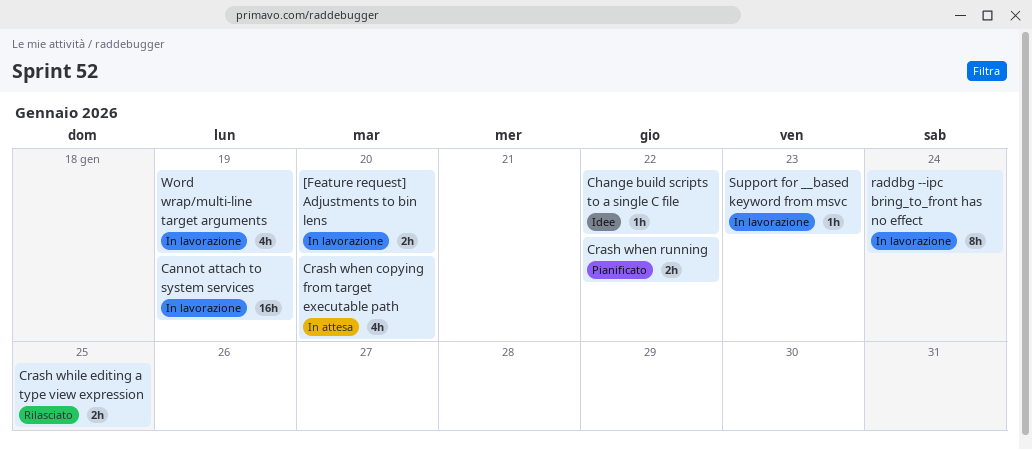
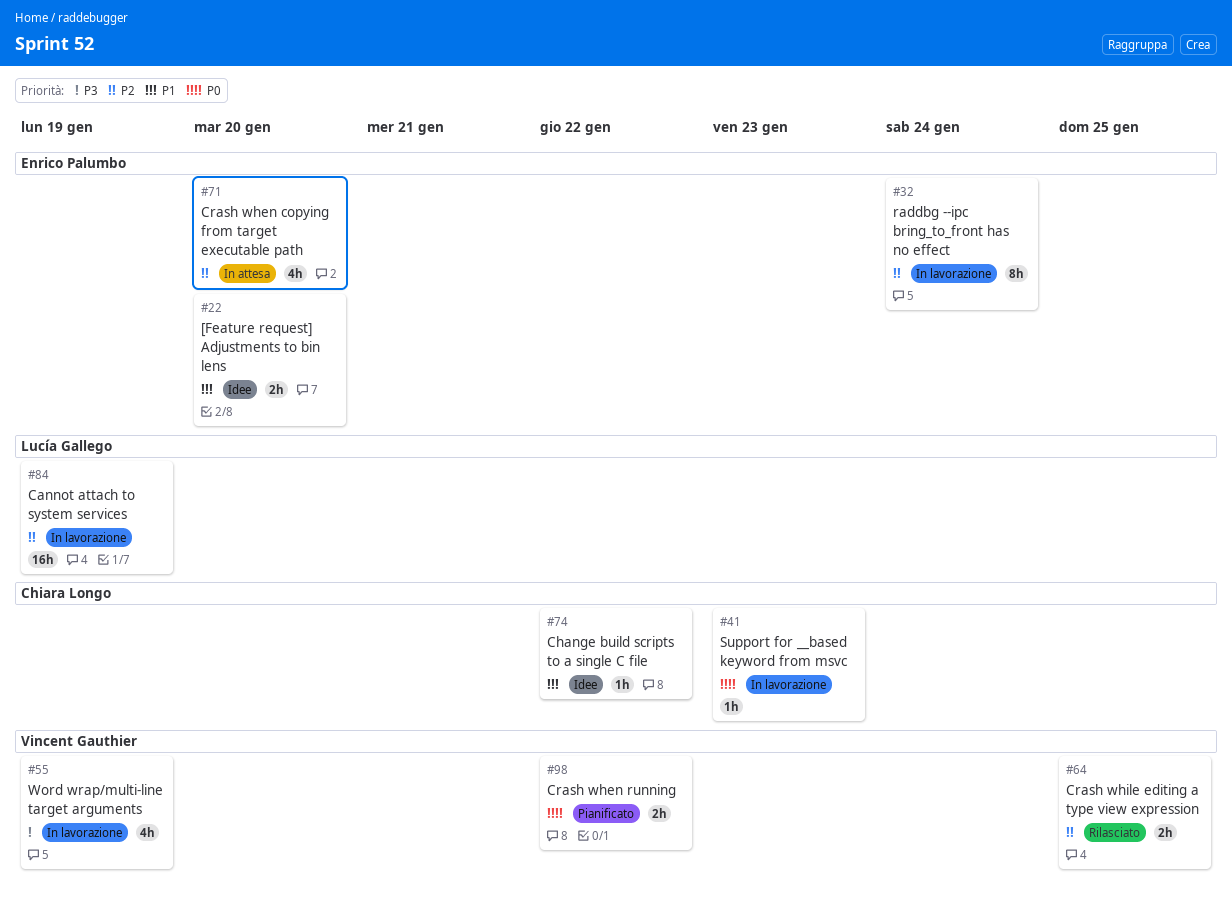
[Feature request] Adjustments to bin lens, status: In lavorazione -> Idee

